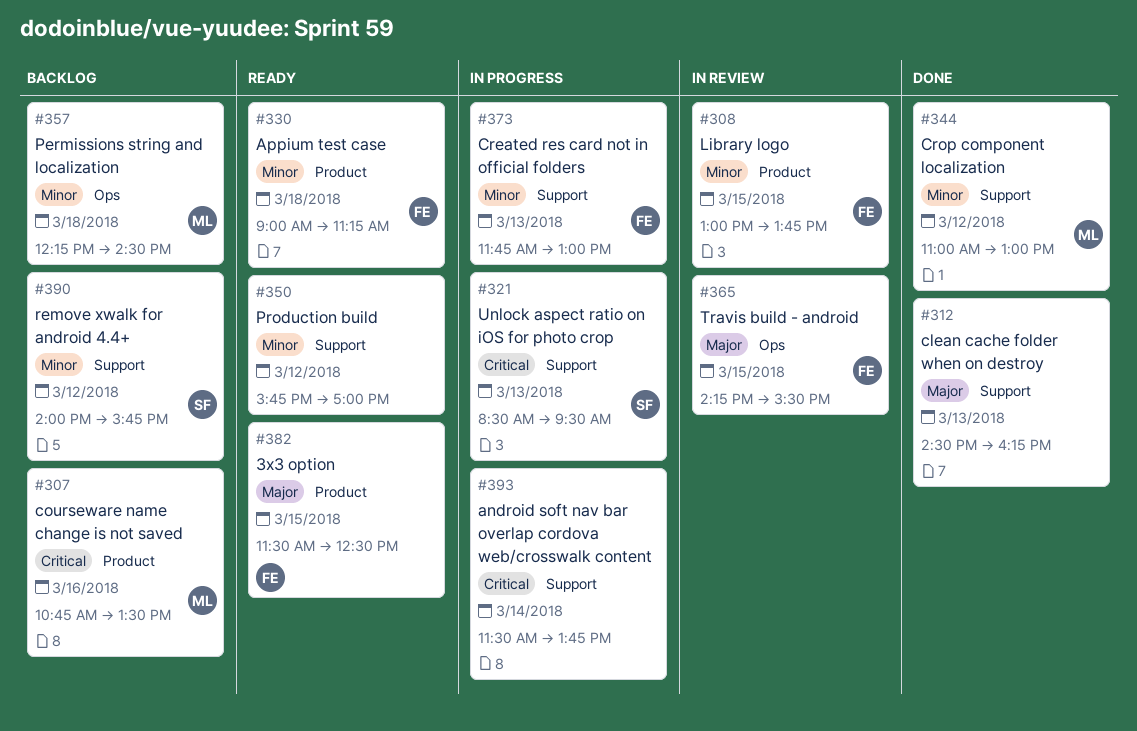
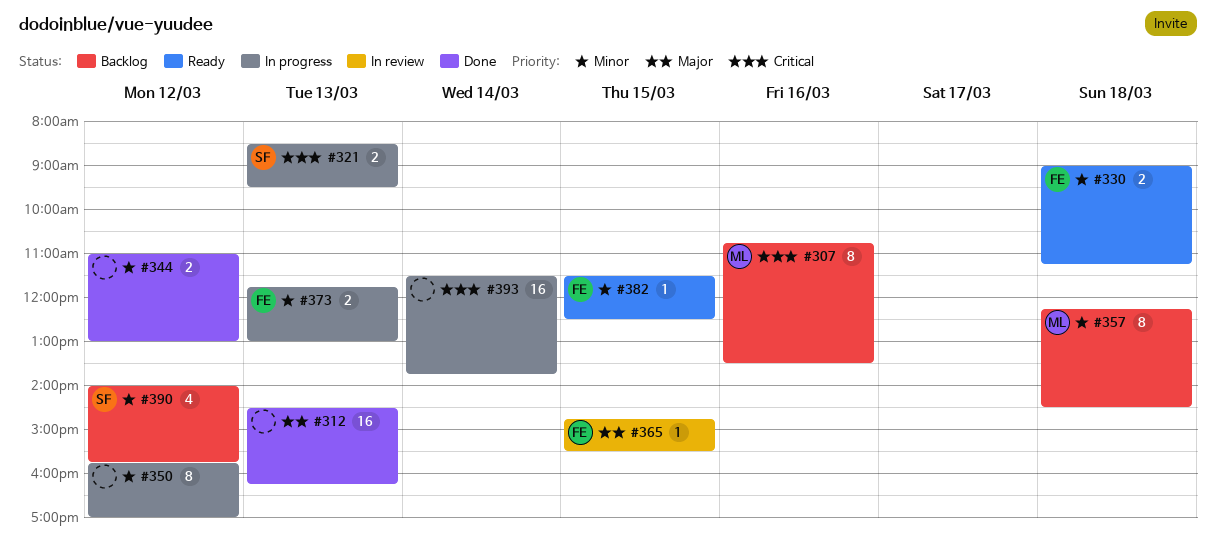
#308: present -> none
#344, owner: ML -> none
#350, status: Ready -> In progress
#365, begins: 14:15 -> 14:45
#382, priority: Major -> Minor

